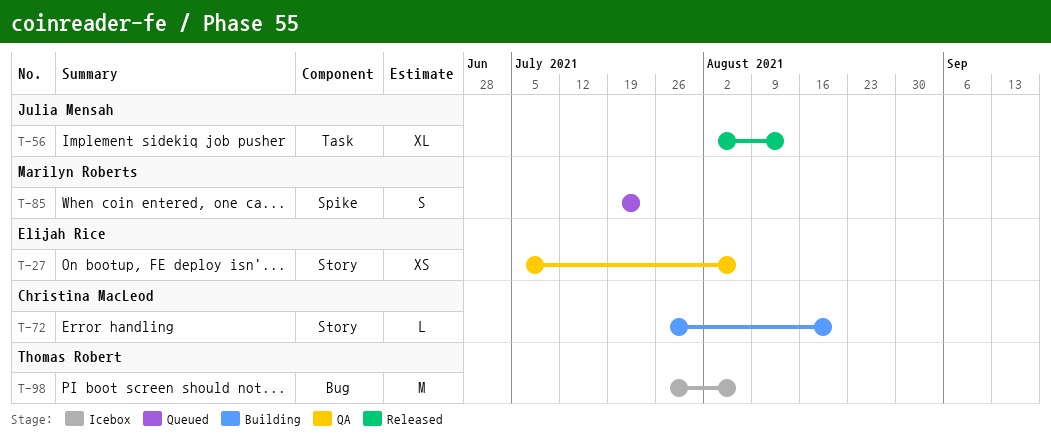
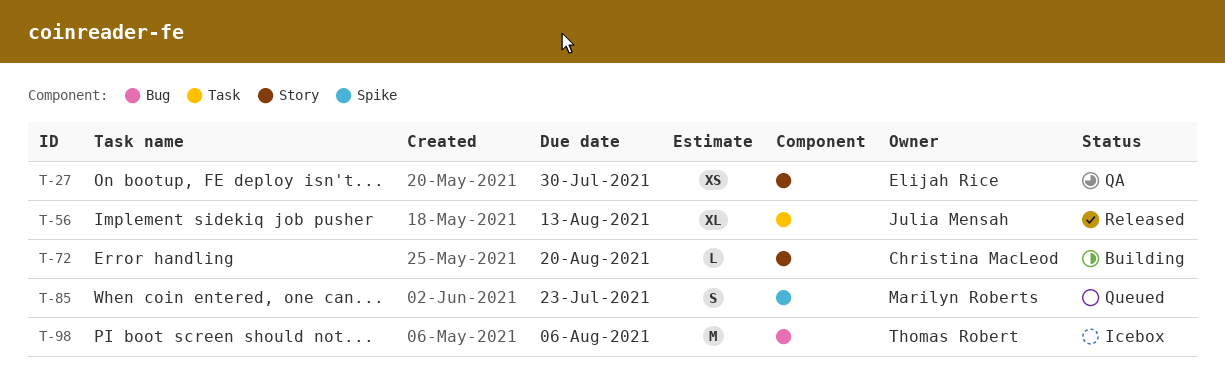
T-27, due: Aug 6 -> Jul 30

